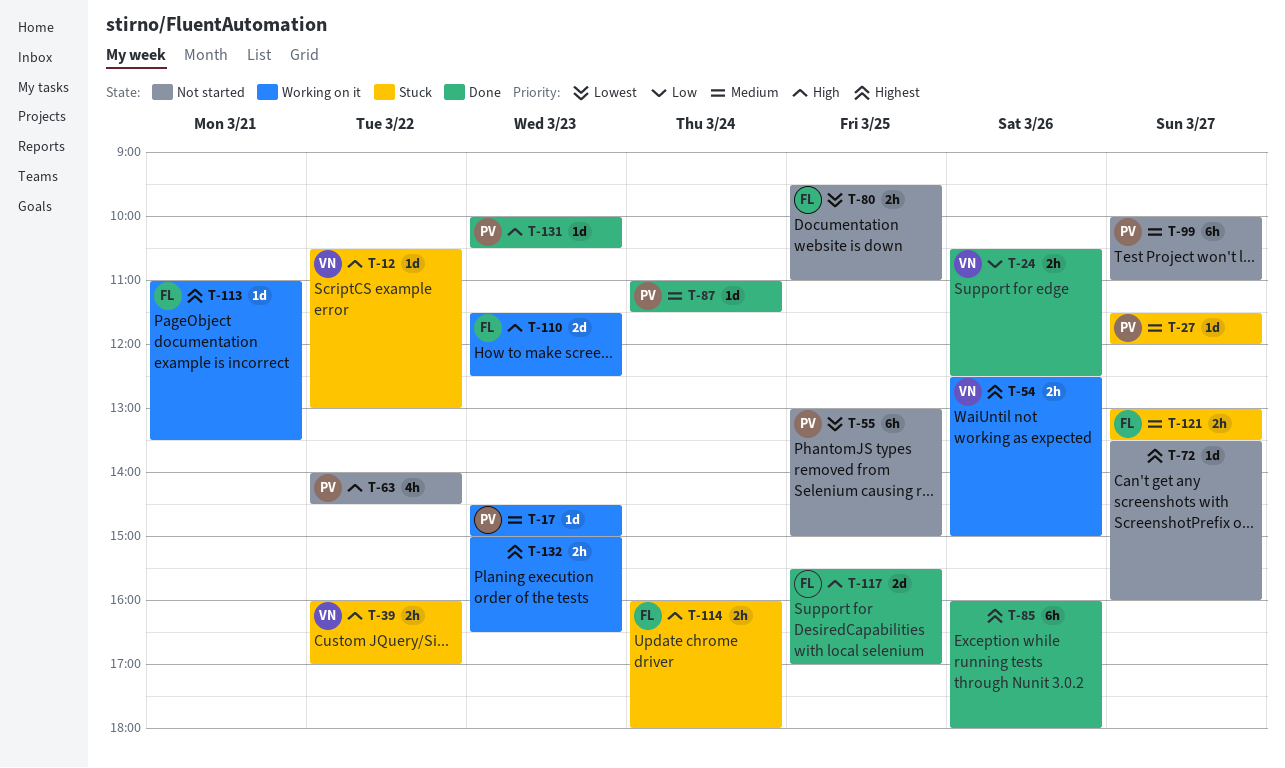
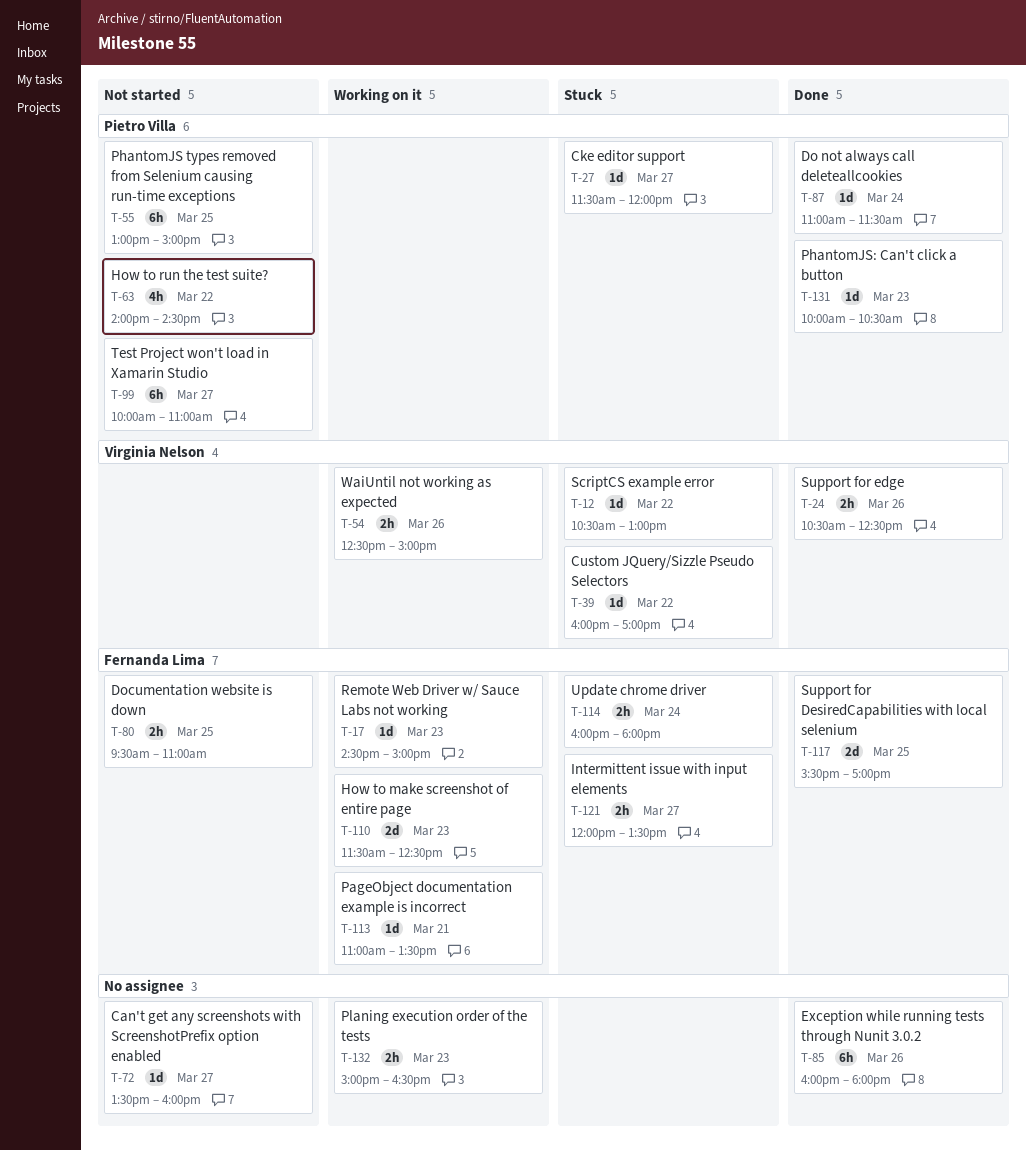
T-17, owner: Pietro Villa -> Fernanda Lima
T-39, estimate: 2h -> 1d
T-121, begins: 13:00 -> 12:00

